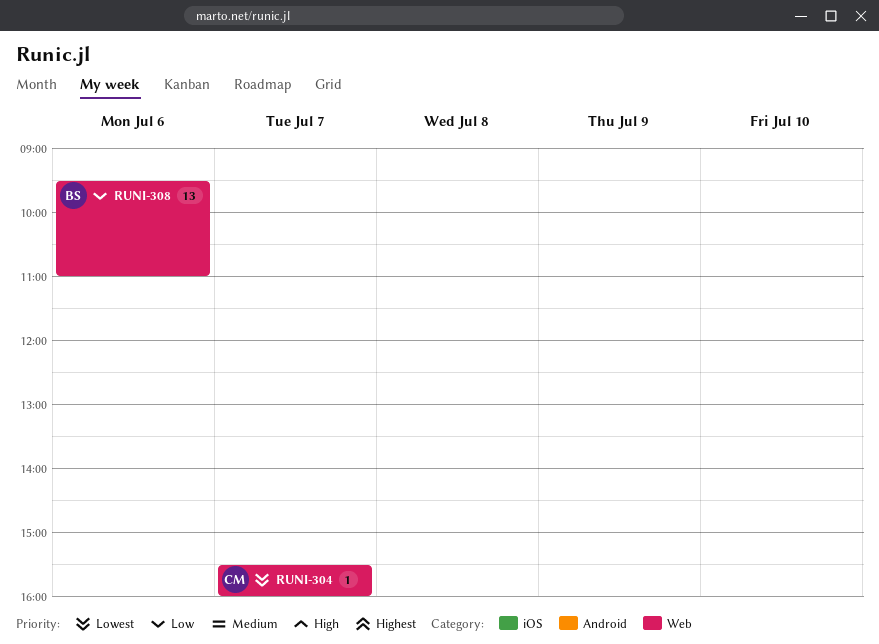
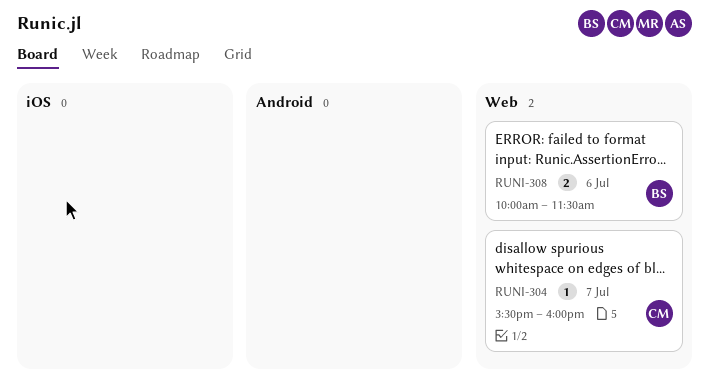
RUNI-308, estimate: 13 -> 2
RUNI-308, begins: 09:30 -> 10:00
RUNI-308, ends: 11:00 -> 11:30

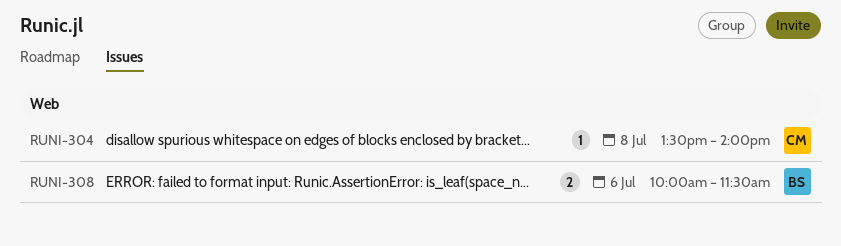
RUNI-304, day: Jul 7 -> Jul 8
RUNI-304, begins: 15:30 -> 13:30
RUNI-304, ends: 16:00 -> 14:00

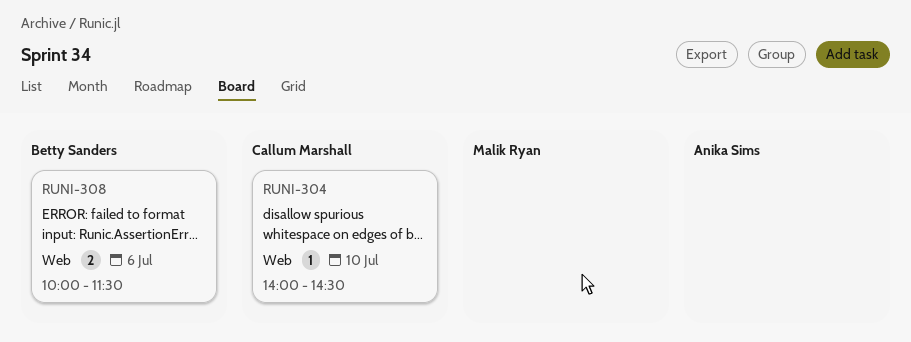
RUNI-304, day: Jul 8 -> Jul 10
RUNI-304, begins: 13:30 -> 14:00
RUNI-304, ends: 14:00 -> 14:30

